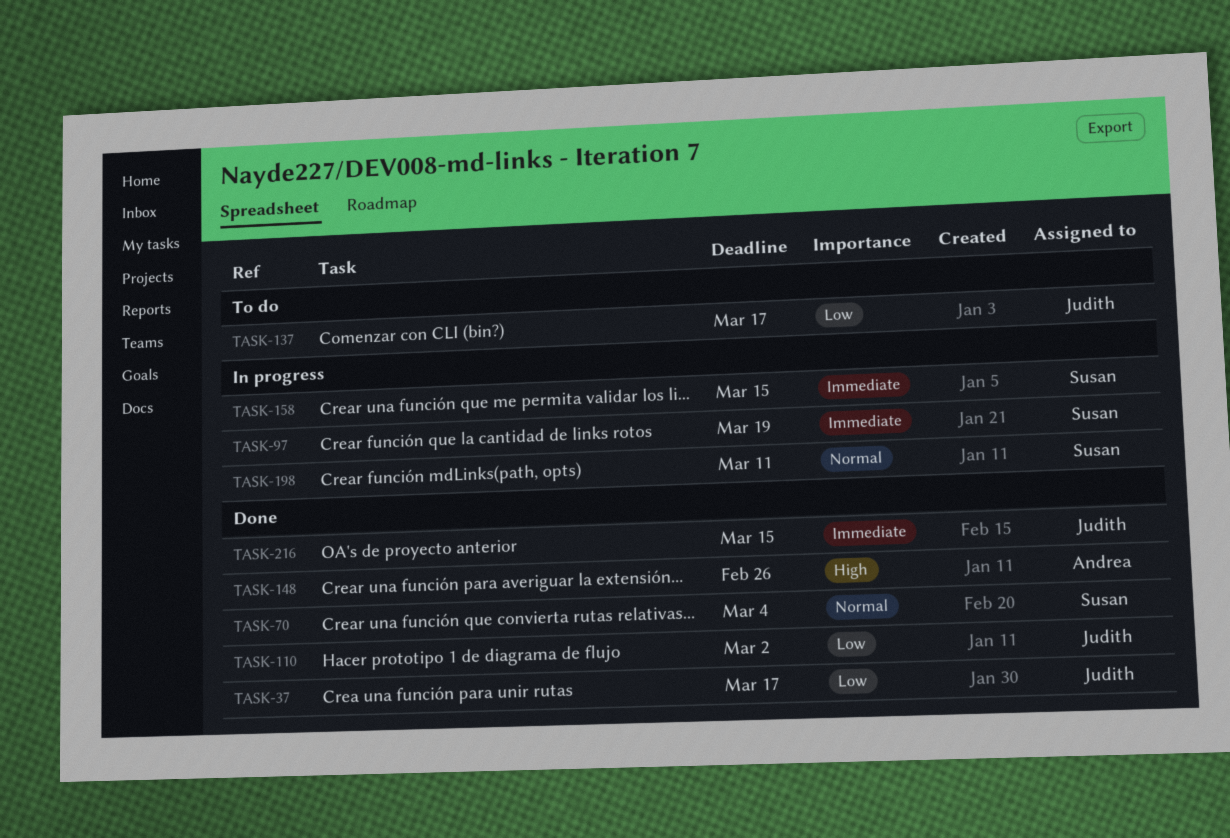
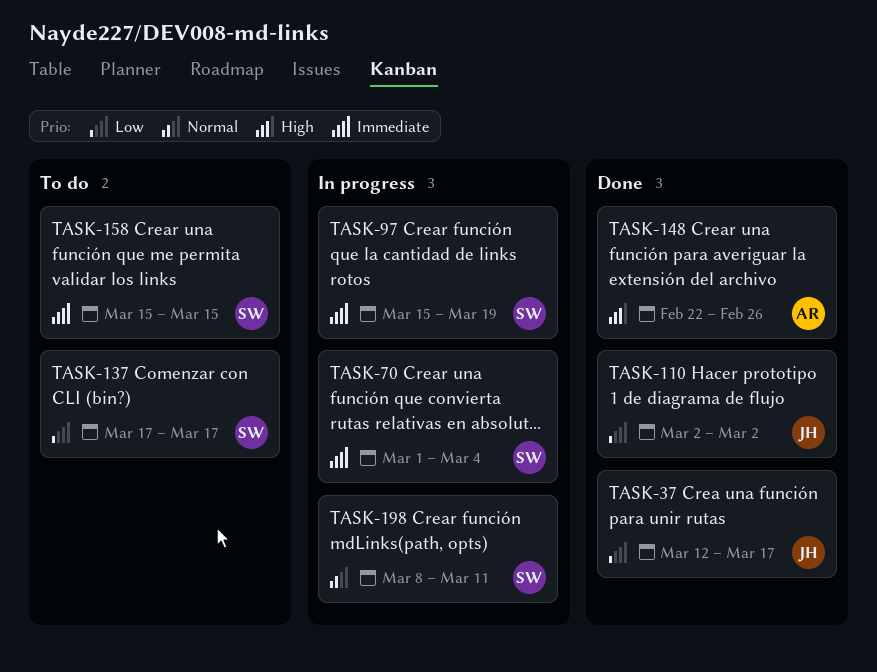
TASK-70, status: Done -> In progress
TASK-70, priority: Normal -> Immediate
TASK-137, owner: Judith -> Susan
TASK-158, status: In progress -> To do
TASK-216: present -> none

